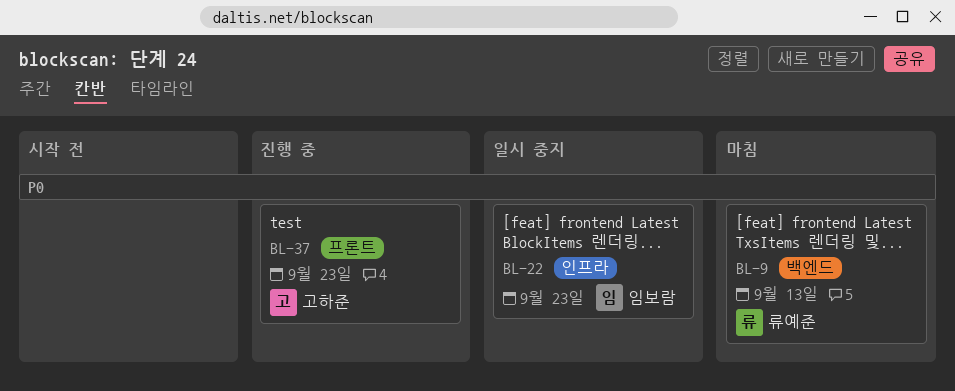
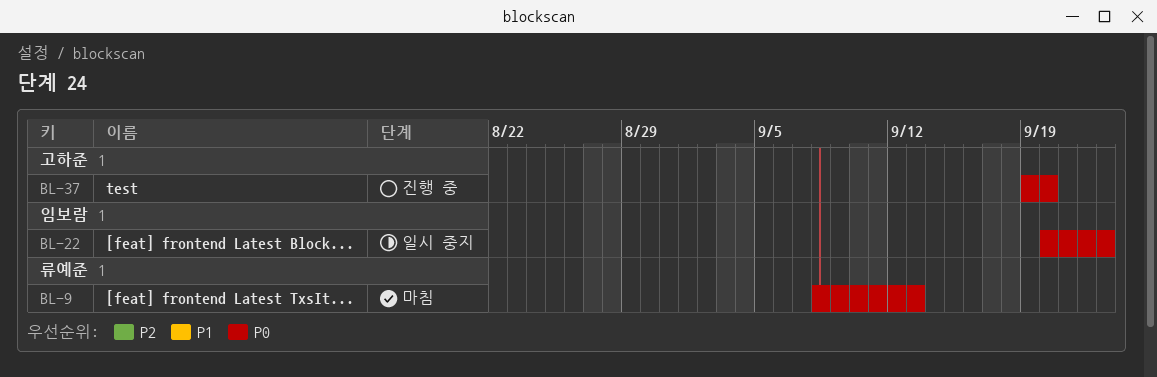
BL-37, due: Sep 23 -> Sep 20

